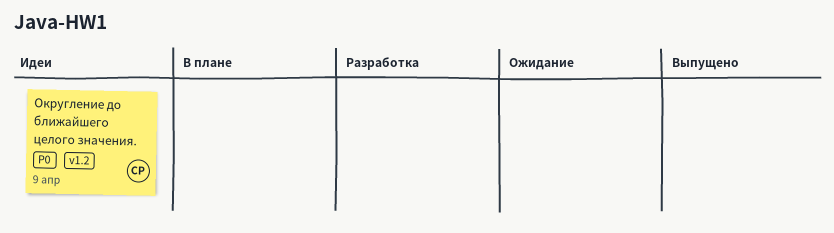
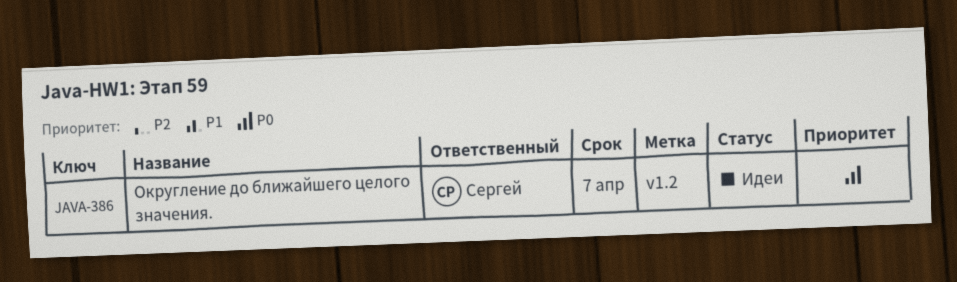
Округление до ближайшего целого значения., due: Apr 9 -> Apr 7

